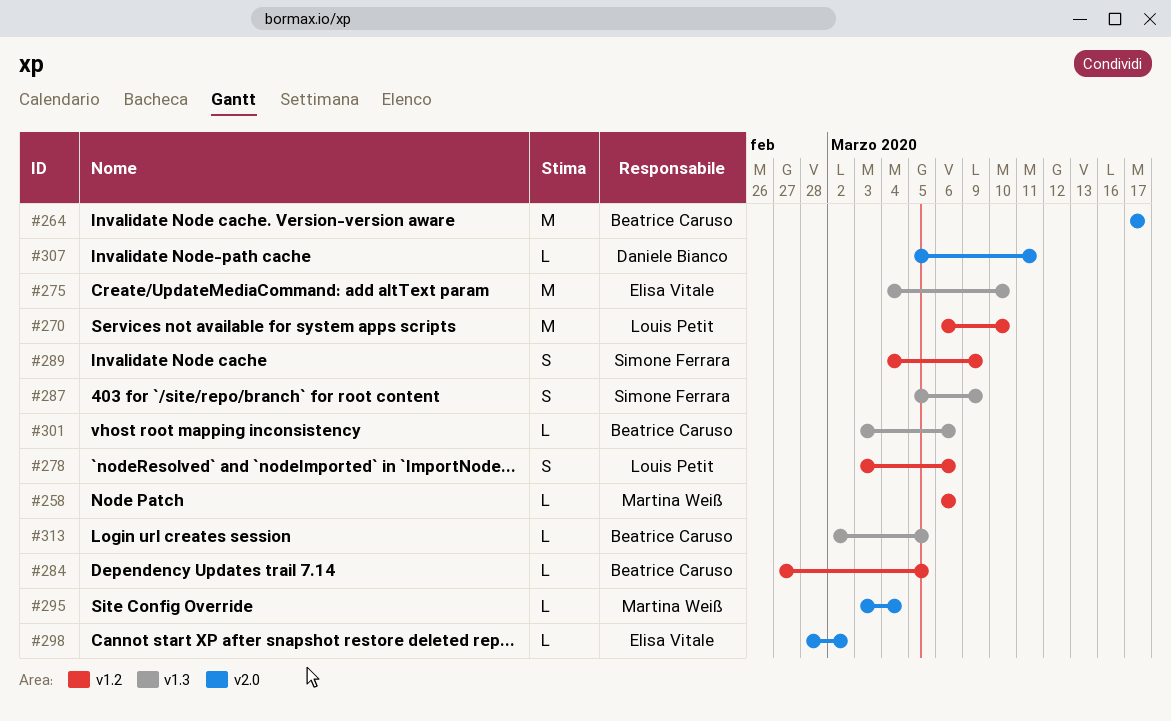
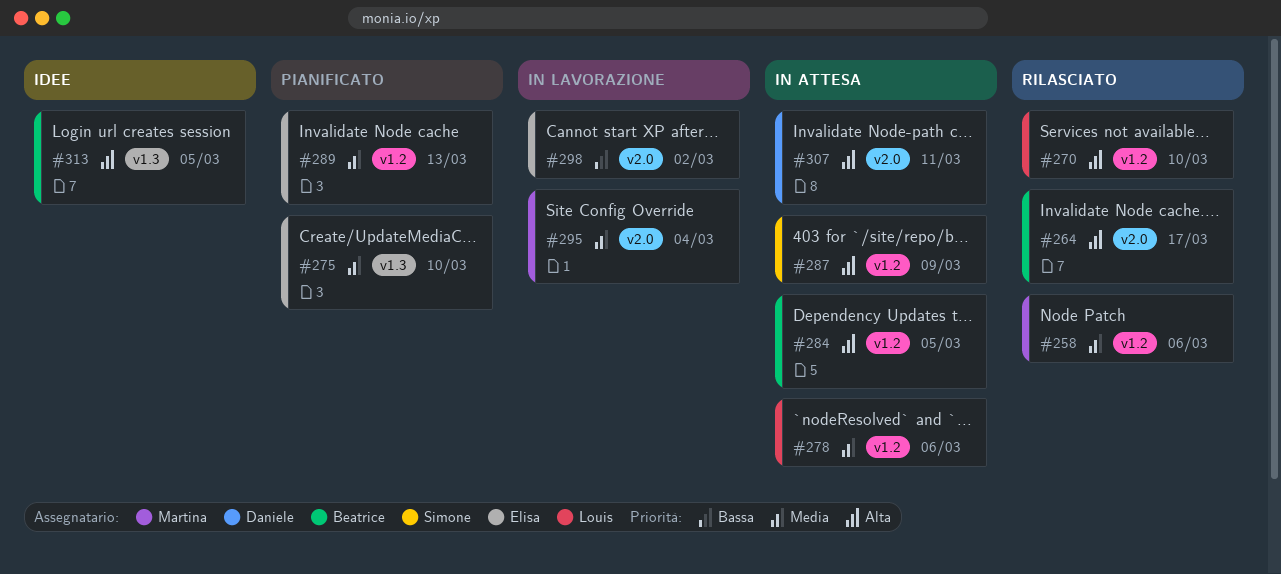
#287, label: v1.3 -> v1.2
#289, owner: Simone Ferrara -> Elisa Vitale
#289, due: Mar 9 -> Mar 13
#301: present -> none

